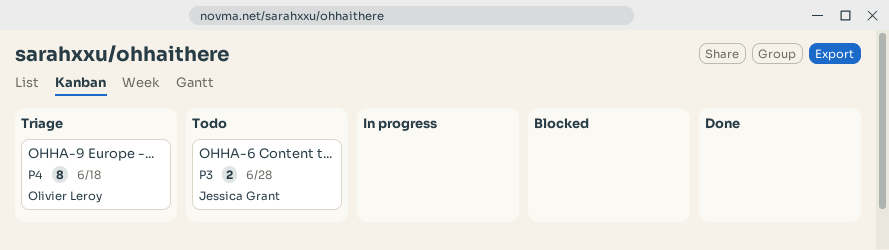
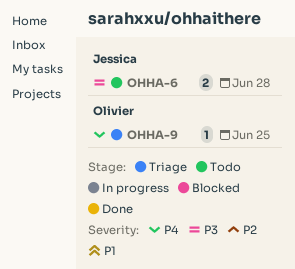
OHHA-9, estimate: 8 -> 1
OHHA-9, due: Jun 18 -> Jun 25

